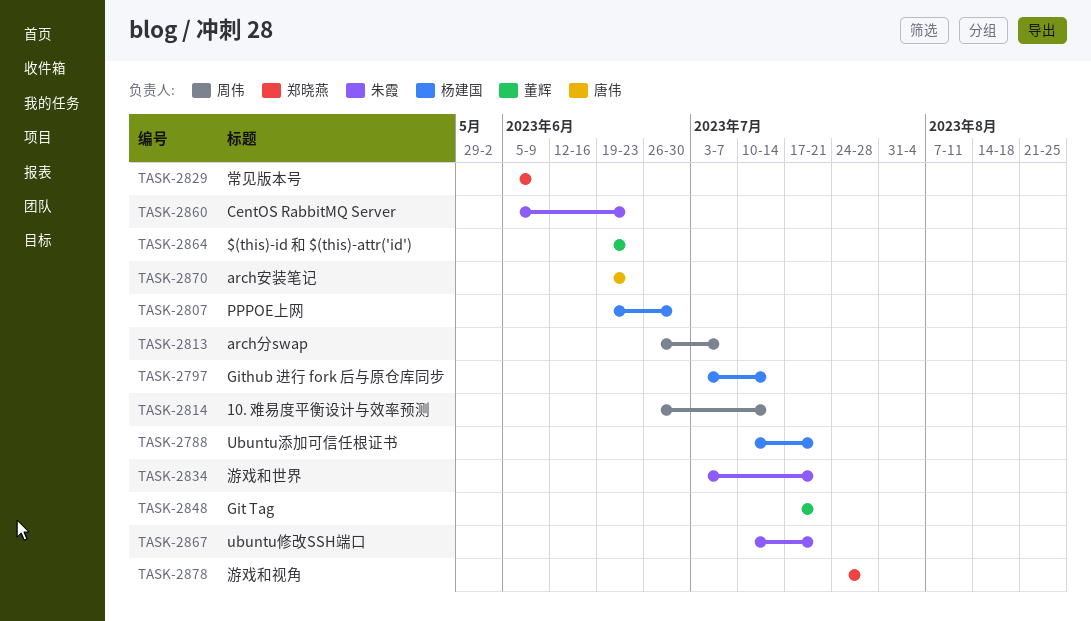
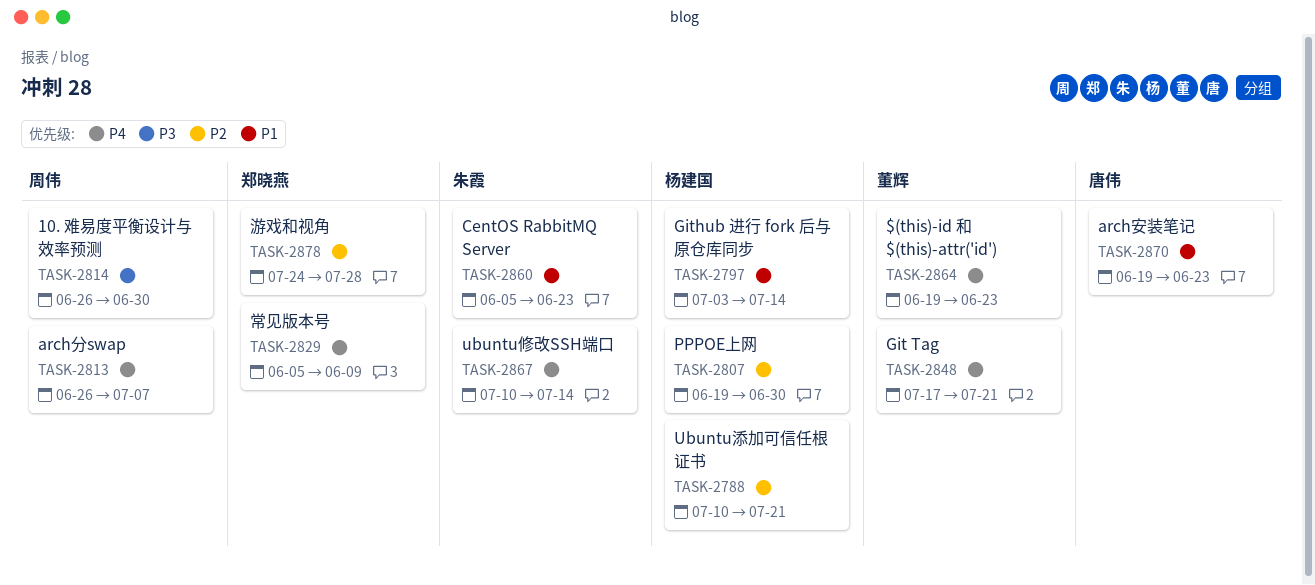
TASK-2814, due: Jul 14 -> Jun 30
TASK-2834: present -> none
TASK-2867, due: Jul 21 -> Jul 14

